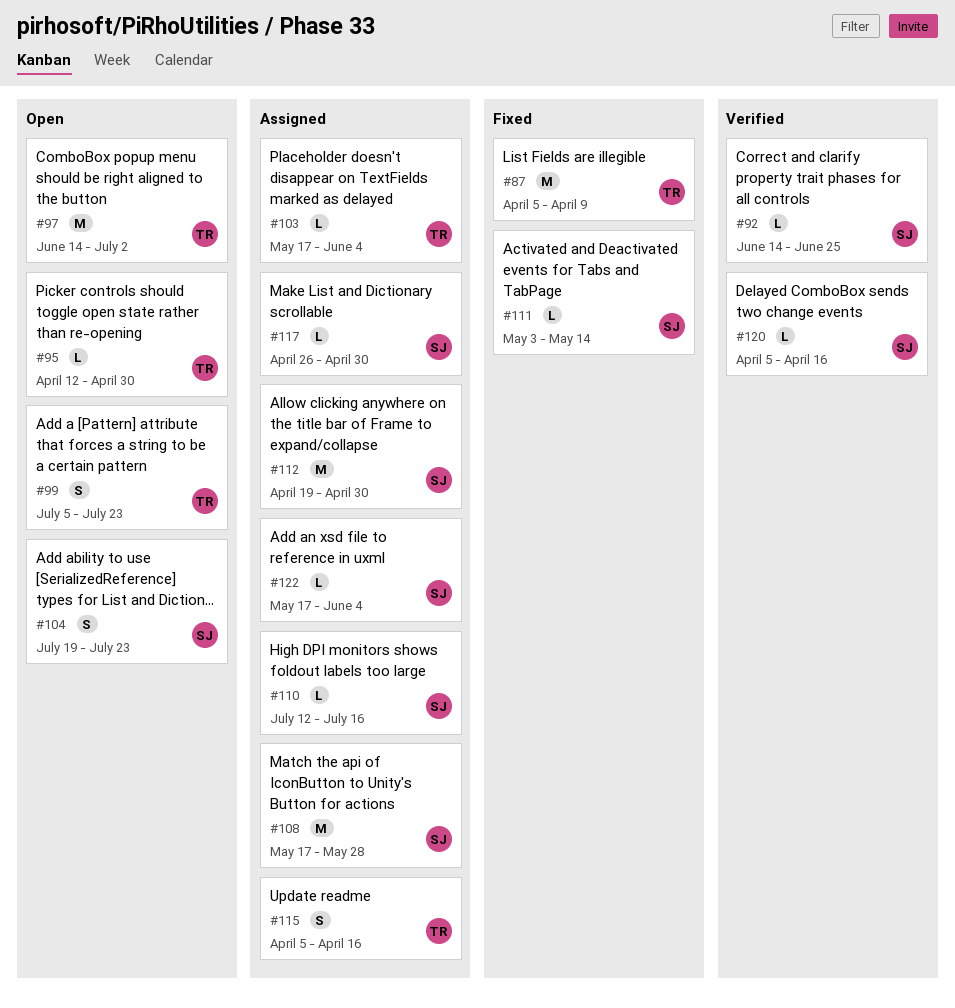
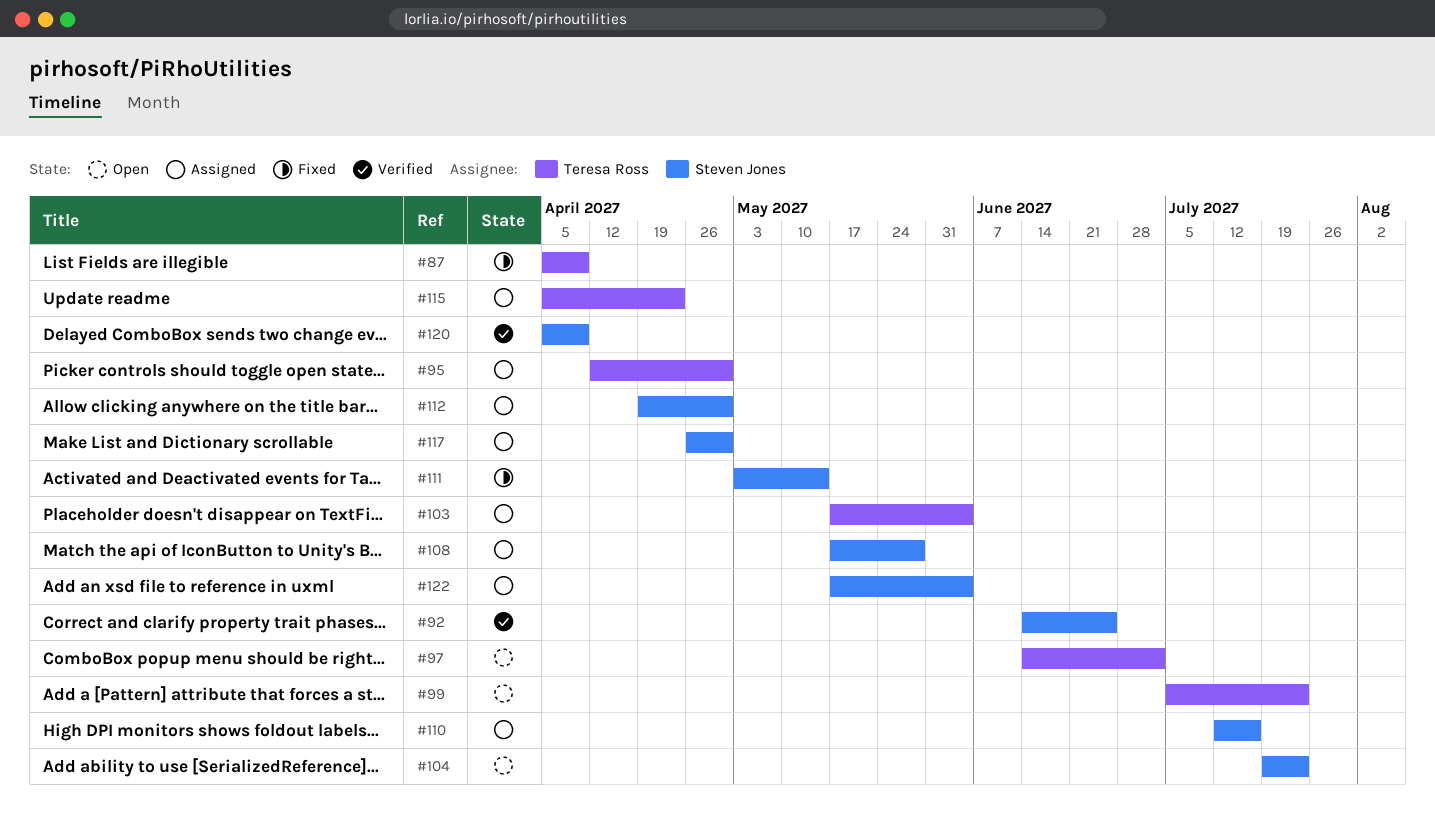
#95, status: Open -> Assigned
#115, due: Apr 16 -> Apr 23
#120, due: Apr 16 -> Apr 9

